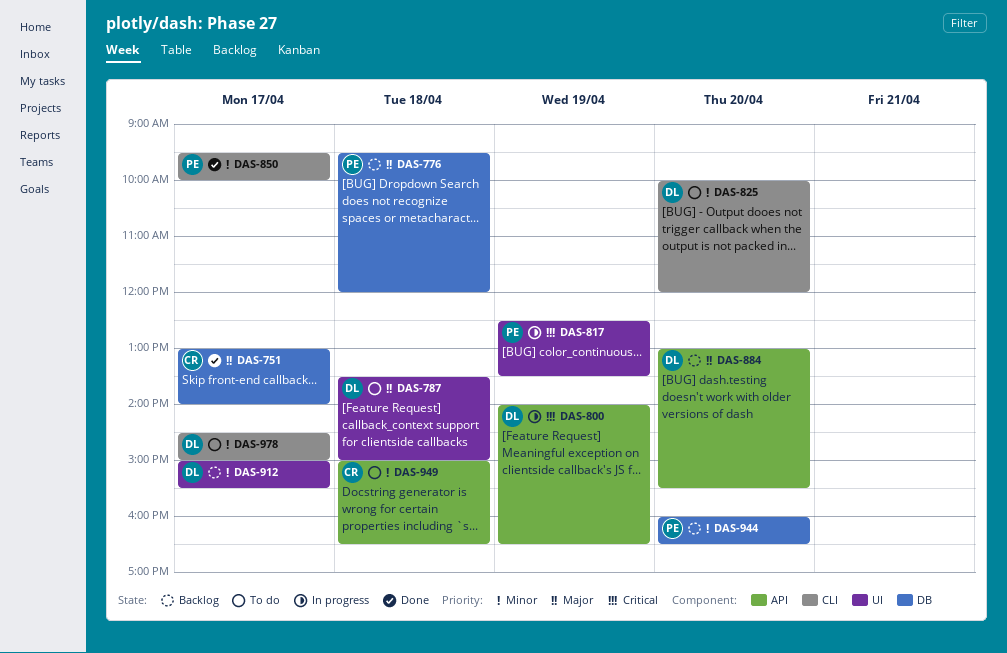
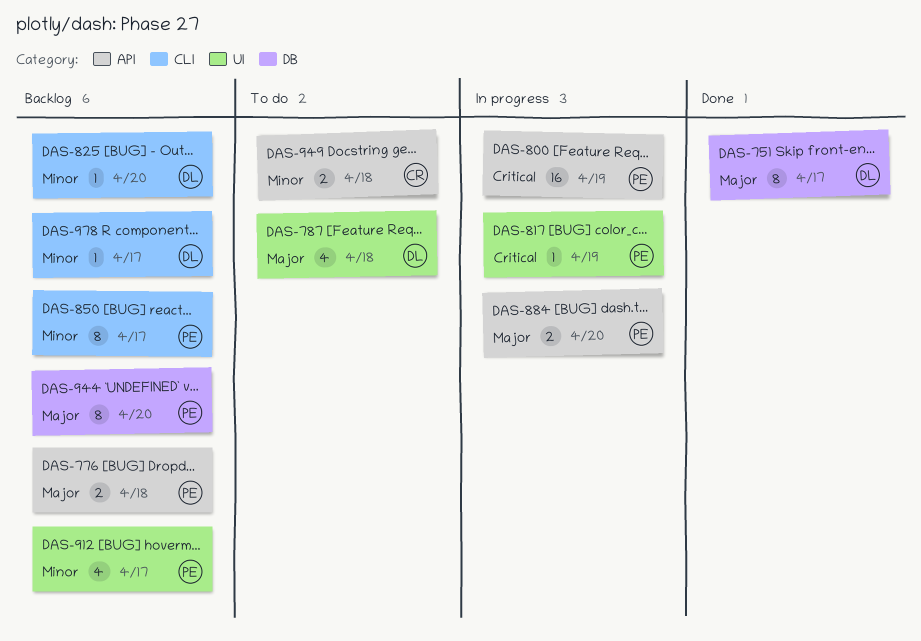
DAS-751, owner: CR -> DL
DAS-776, label: DB -> API
DAS-800, owner: DL -> PE
DAS-825, status: To do -> Backlog
DAS-850, status: Done -> Backlog
DAS-884, status: Backlog -> In progress
DAS-884, owner: DL -> PE
DAS-912, owner: DL -> PE
DAS-944, priority: Minor -> Major
DAS-978, status: To do -> Backlog

